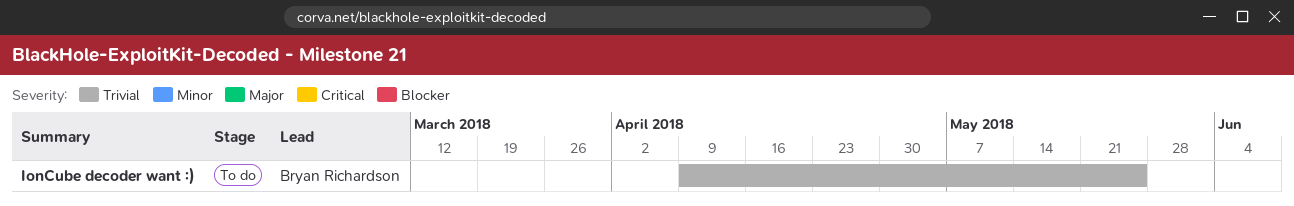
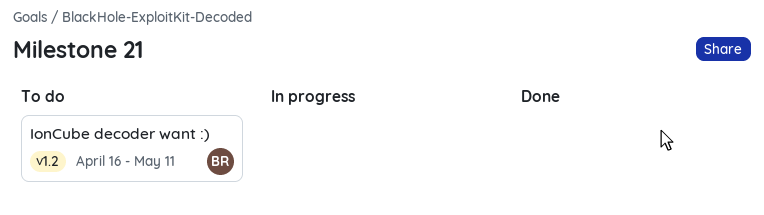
IonCube decoder want :), start: Apr 9 -> Apr 16
IonCube decoder want :), due: May 25 -> May 11

